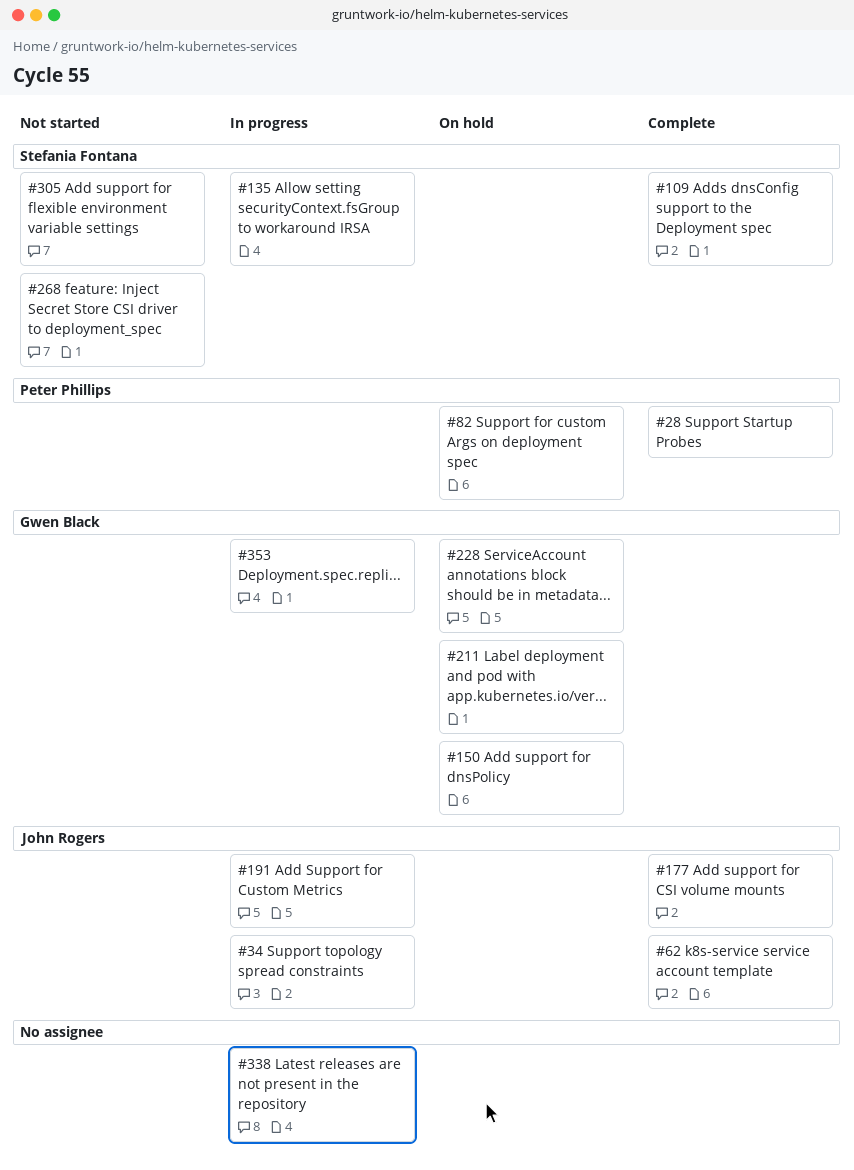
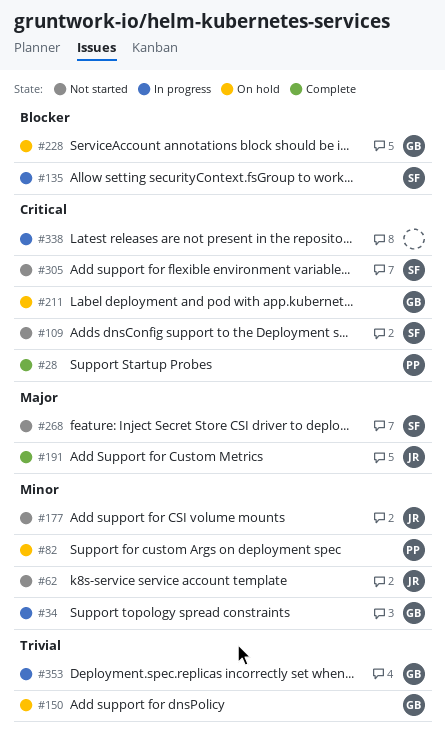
#34, owner: John Rogers -> Gwen Black
#62, status: Complete -> Not started
#109, status: Complete -> Not started
#177, status: Complete -> Not started
#191, status: In progress -> Complete

